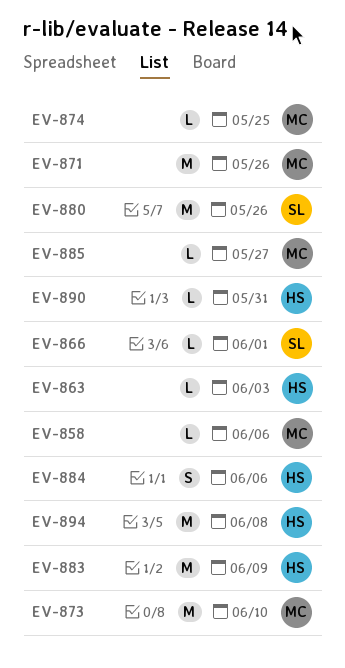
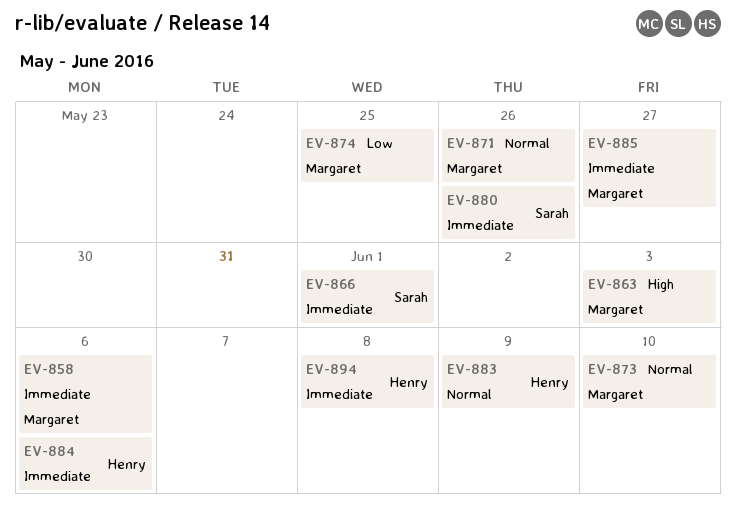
EV-863, owner: Henry -> Margaret
EV-890: present -> none

